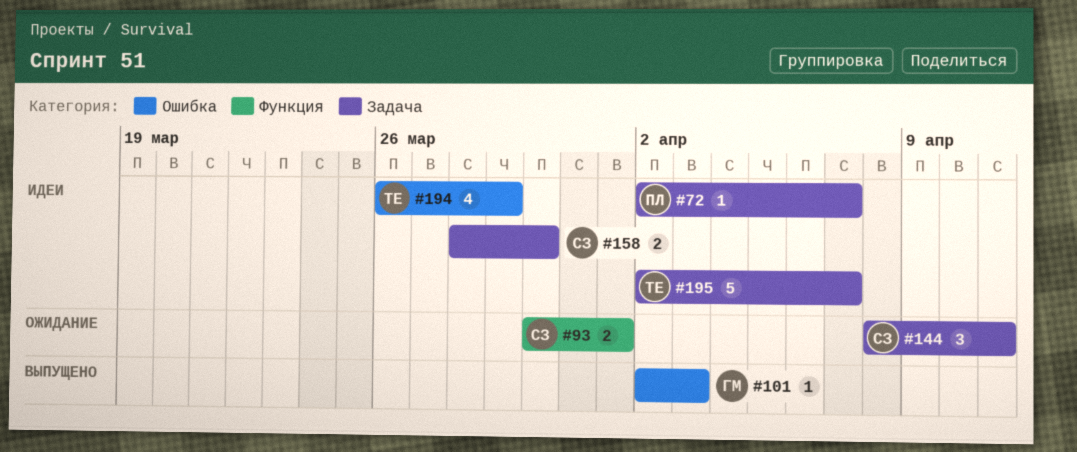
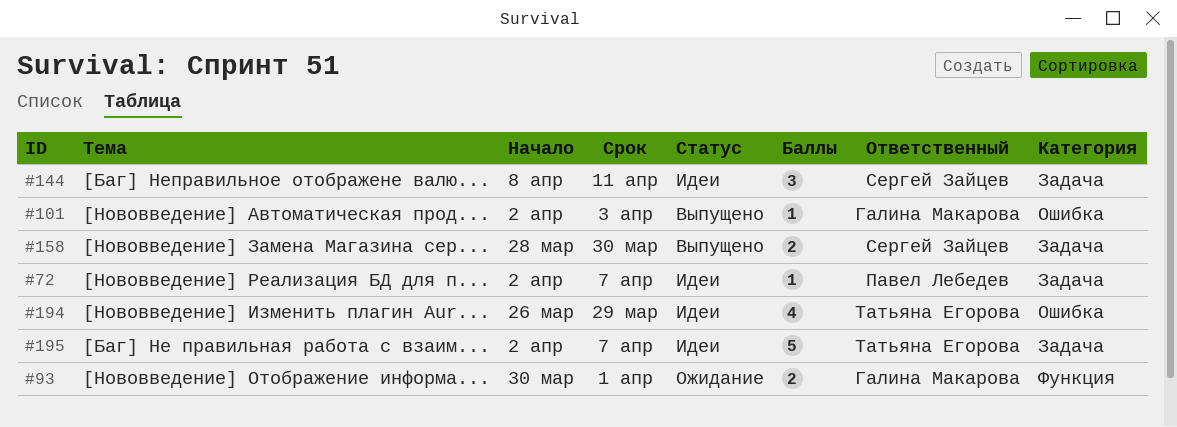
#93, owner: Сергей Зайцев -> Галина Макарова
#144, status: Ожидание -> Идеи
#158, status: Идеи -> Выпущено

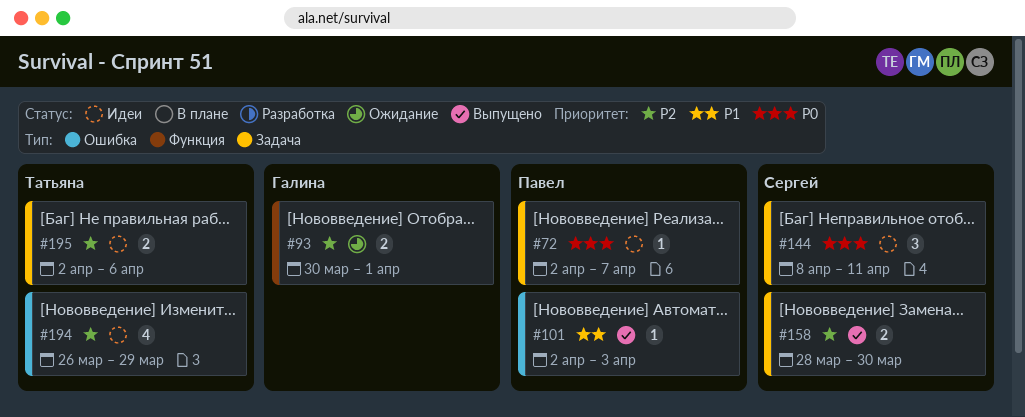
#101, owner: Галина Макарова -> Павел Лебедев
#195, estimate: 5 -> 2
#195, due: Apr 7 -> Apr 6

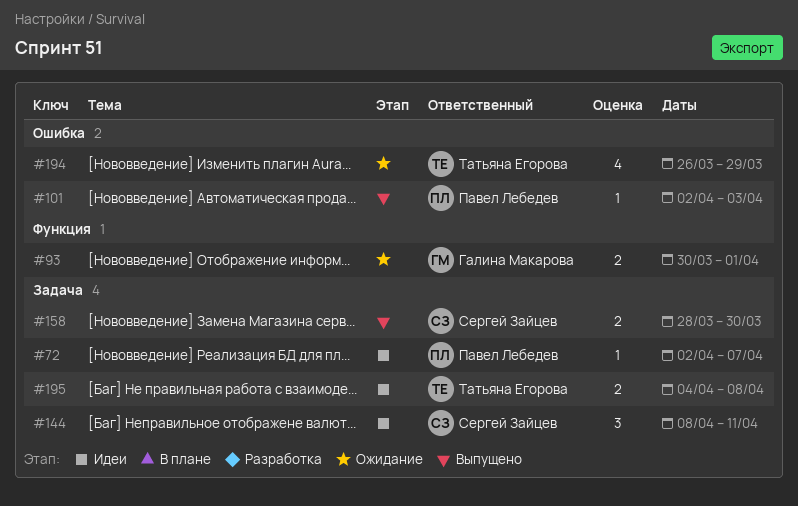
#194, status: Идеи -> Ожидание
#195, start: Apr 2 -> Apr 4
#195, due: Apr 6 -> Apr 8

